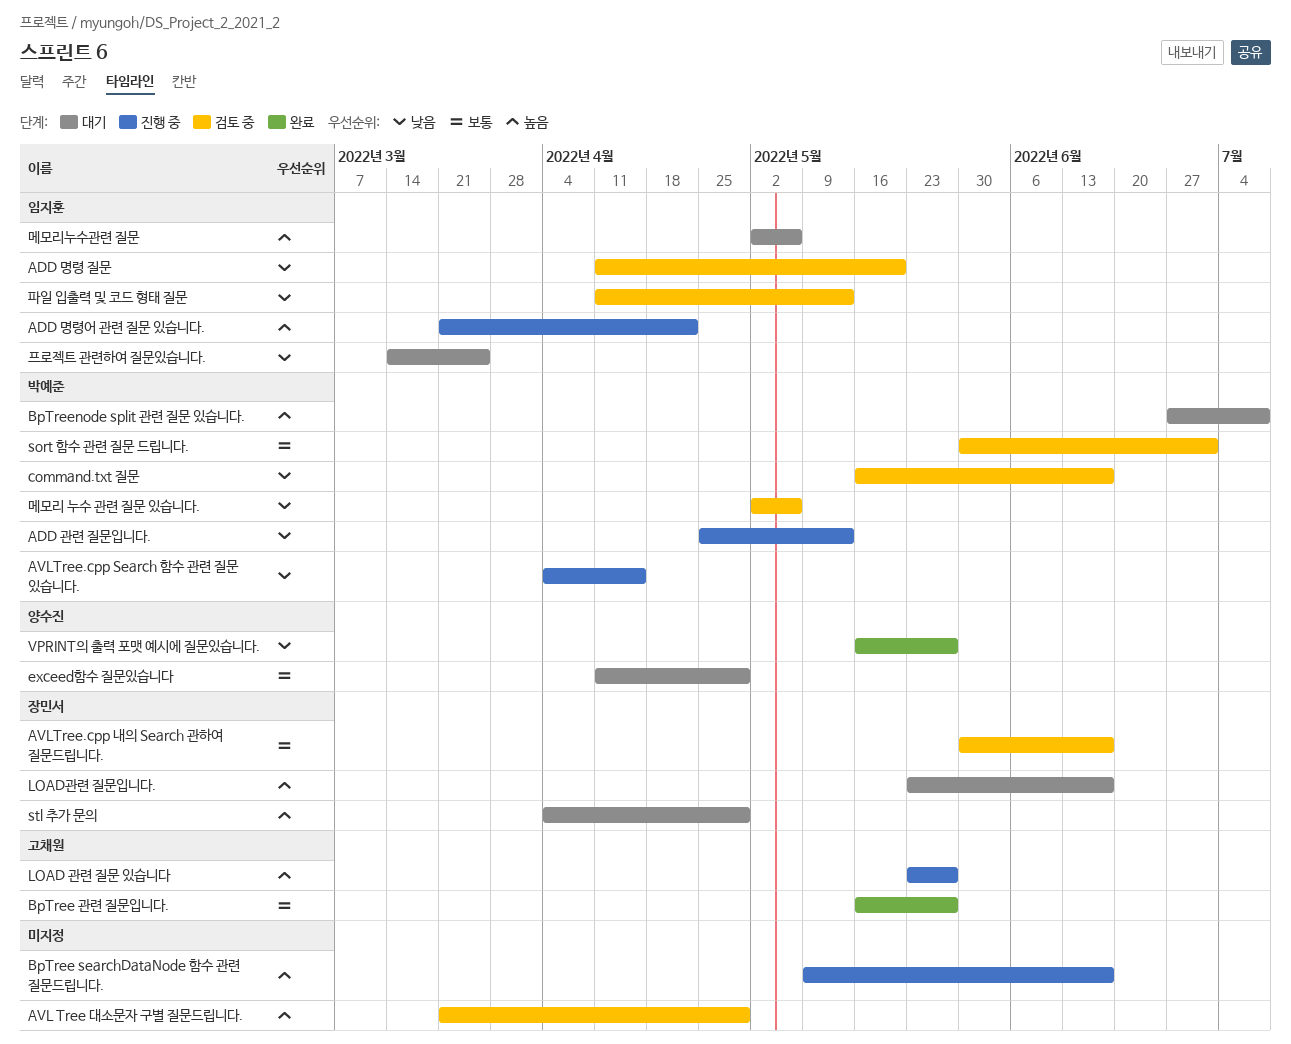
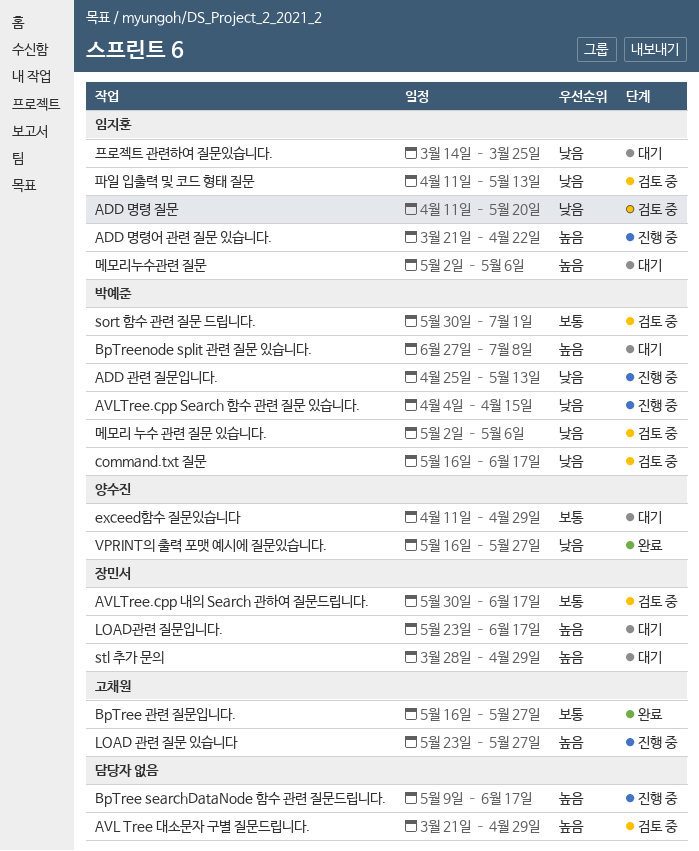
stl 추가 문의, start: Apr 4 -> Mar 28

